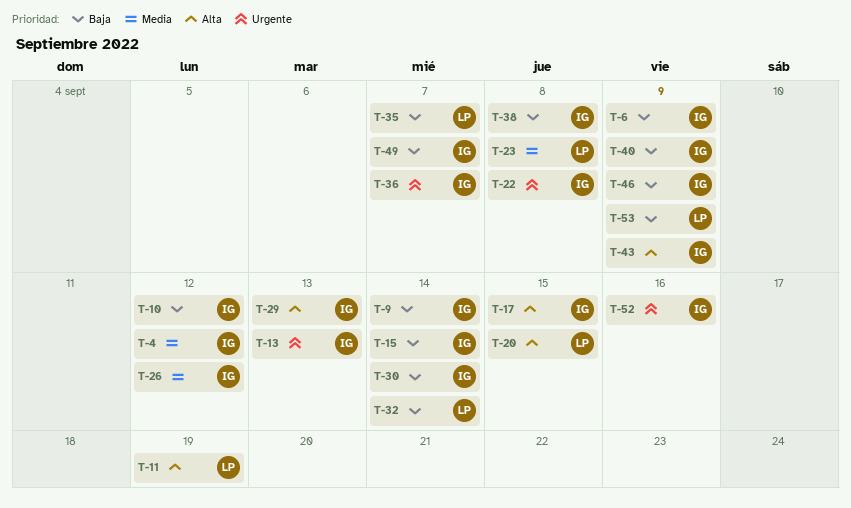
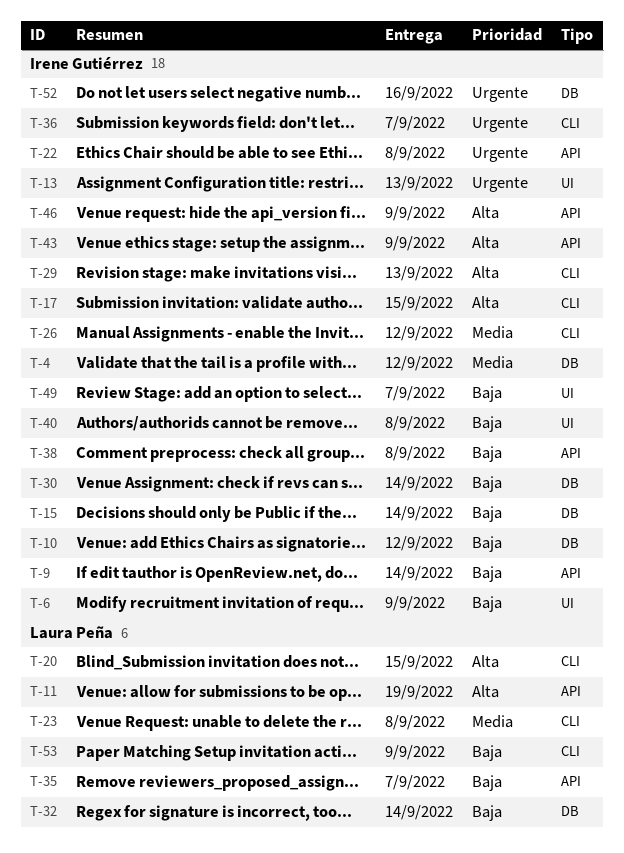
T-40, due: Sep 9 -> Sep 8
T-46, priority: Baja -> Alta

